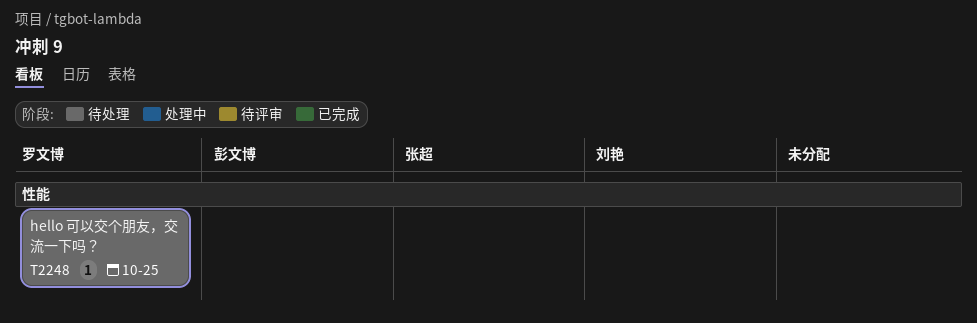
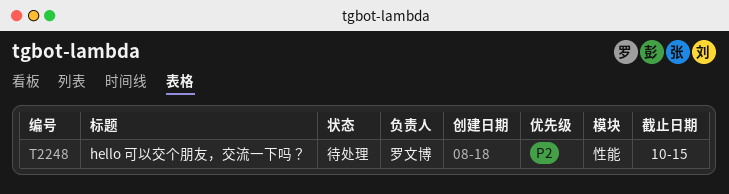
T2248, due: Oct 25 -> Oct 15

